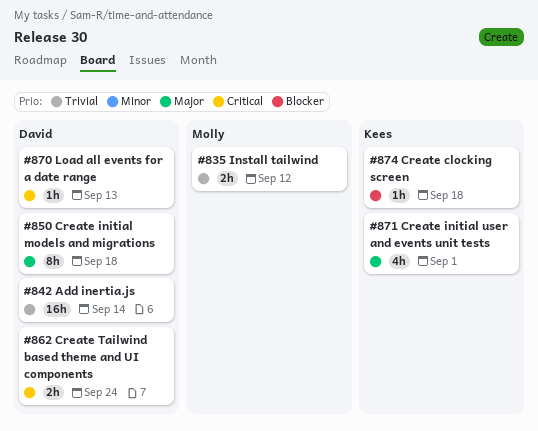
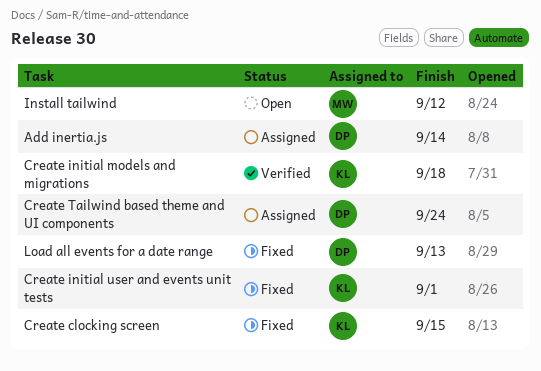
Create clocking screen, due: Sep 18 -> Sep 15
Create initial models and migrations, owner: David -> Kees

